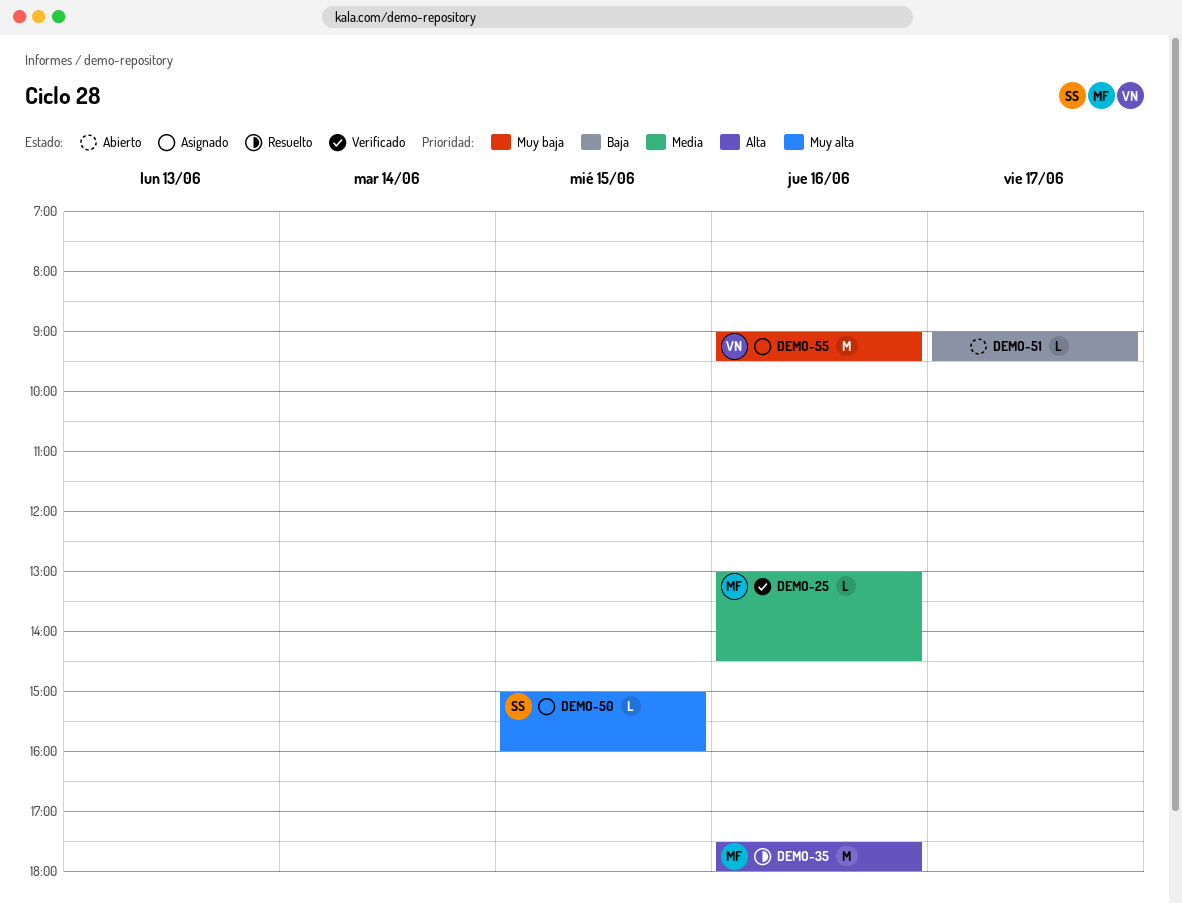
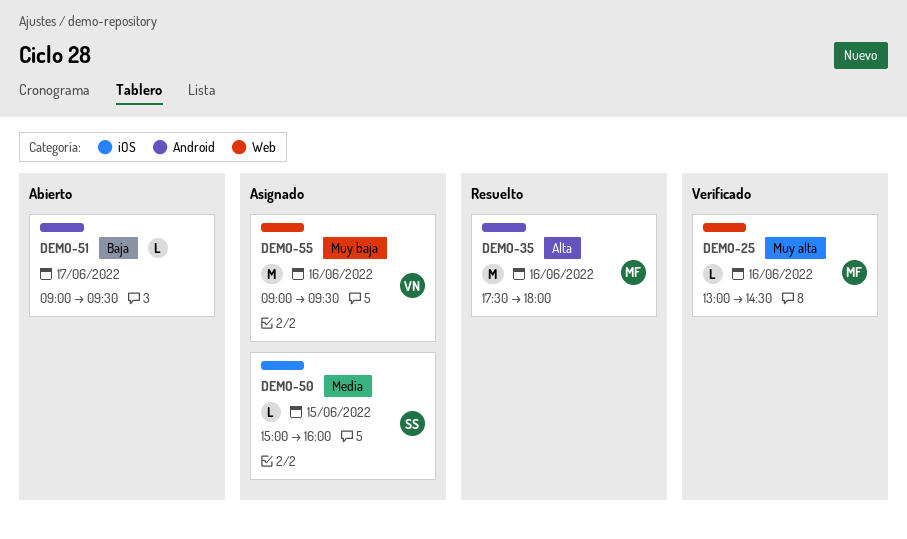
DEMO-25, priority: Media -> Muy alta
DEMO-50, priority: Muy alta -> Media

